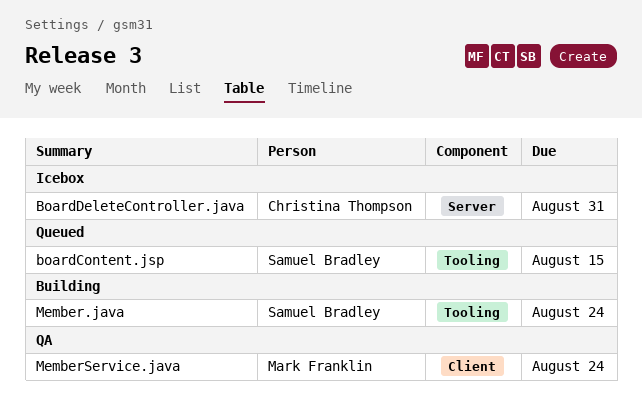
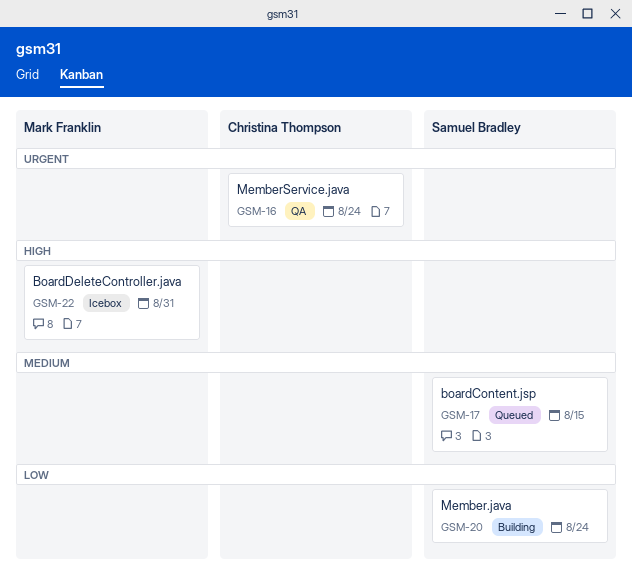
BoardDeleteController.java, owner: Christina Thompson -> Mark Franklin
MemberService.java, owner: Mark Franklin -> Christina Thompson

